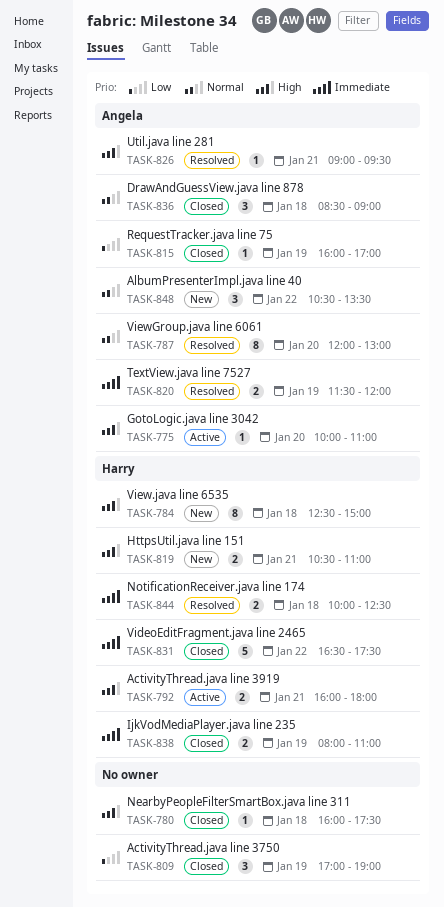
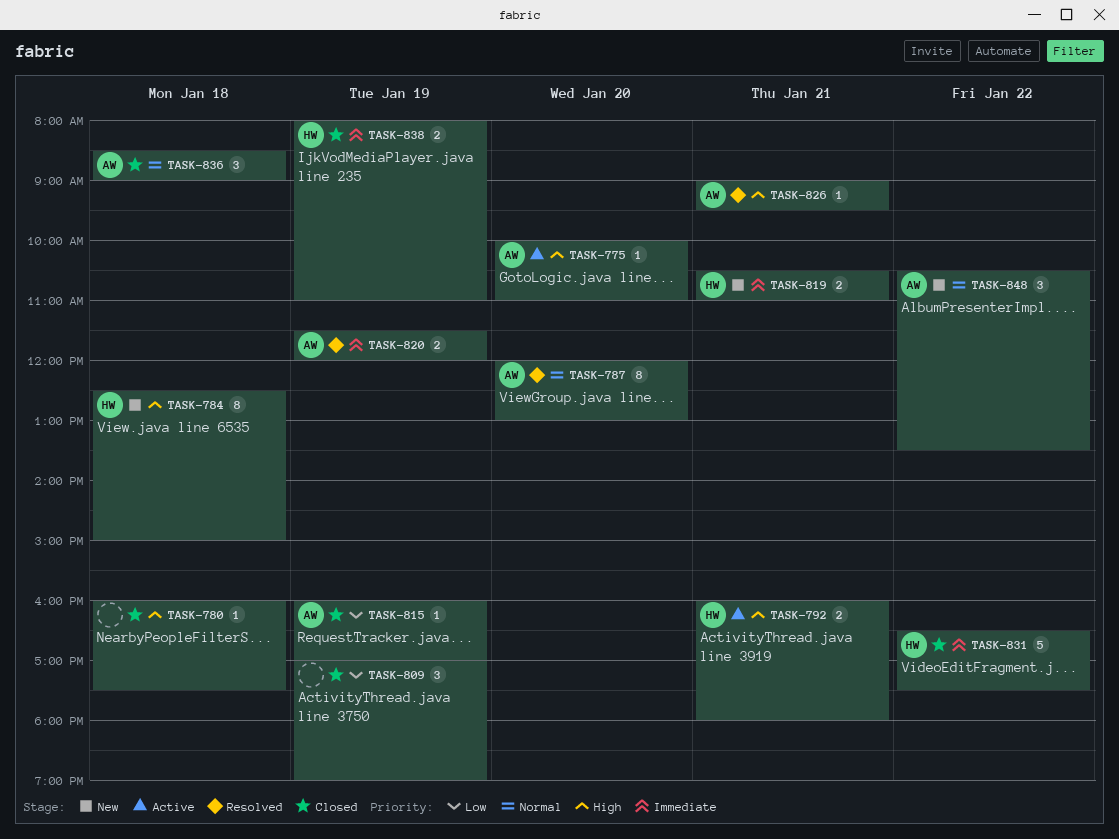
TASK-819, priority: High -> Immediate
TASK-844: present -> none

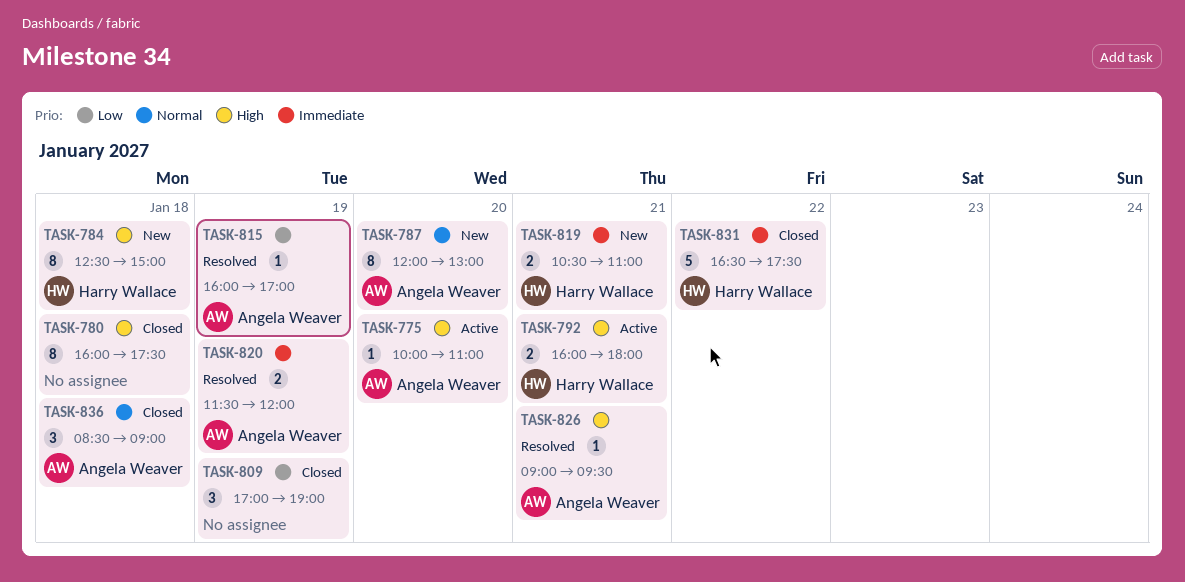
TASK-780, estimate: 1 -> 8
TASK-787, status: Resolved -> New
TASK-815, status: Closed -> Resolved
TASK-838: present -> none
TASK-848: present -> none

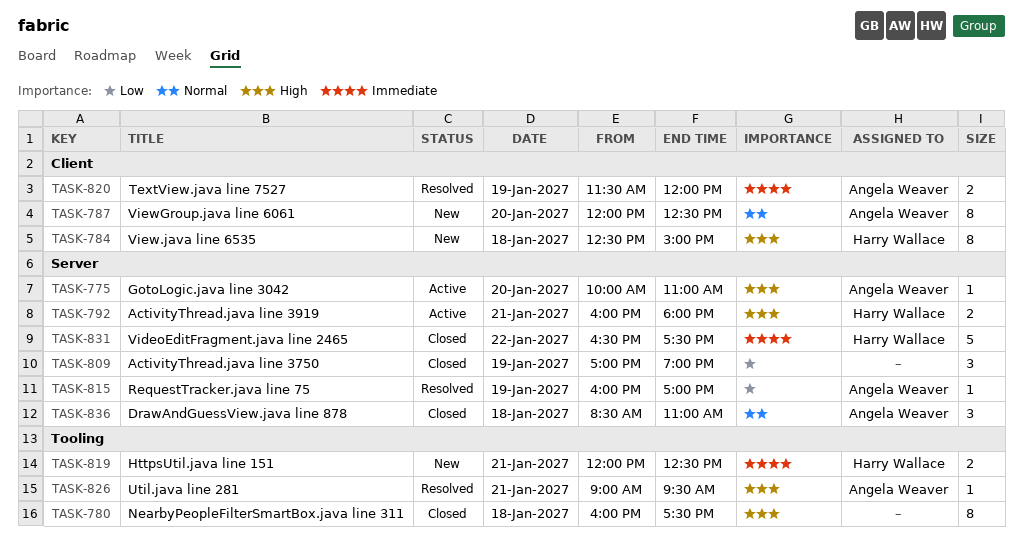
TASK-787, ends: 13:00 -> 12:30
TASK-819, begins: 10:30 -> 12:00
TASK-819, ends: 11:00 -> 12:30
TASK-836, ends: 09:00 -> 11:00

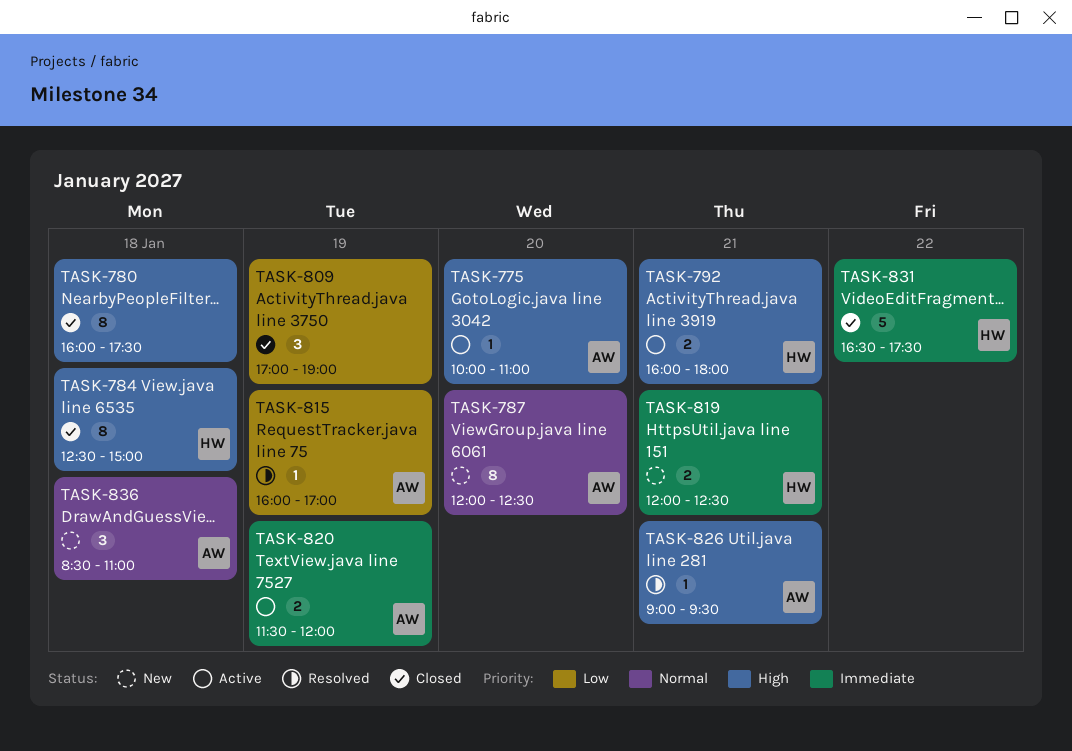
TASK-784, status: New -> Closed
TASK-820, status: Resolved -> Active
TASK-836, status: Closed -> New

